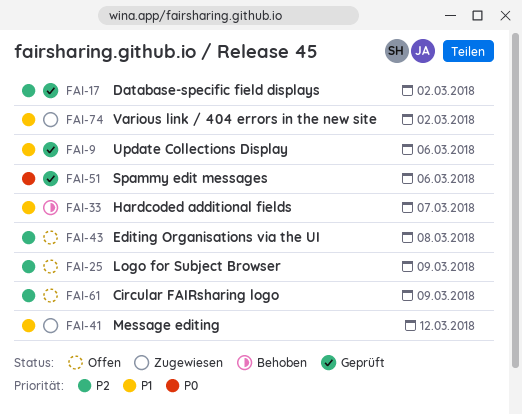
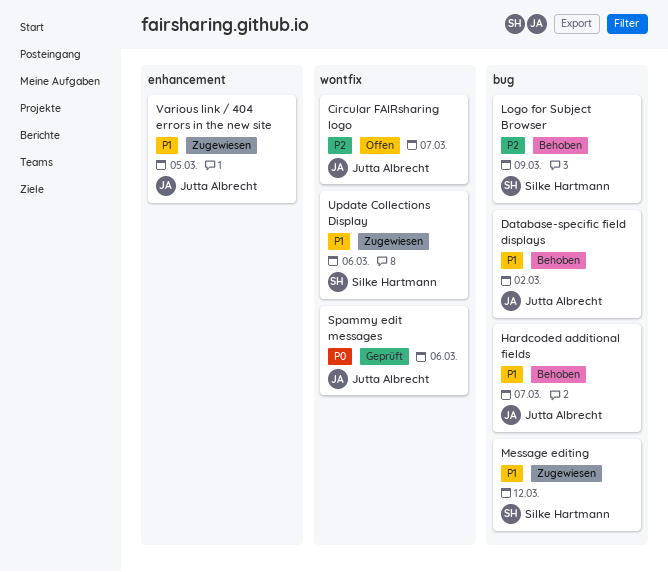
Circular FAIRsharing logo, due: Mar 9 -> Mar 7
Database-specific field displays, status: Geprüft -> Behoben
Database-specific field displays, priority: P2 -> P1
Editing Organisations via the UI: present -> none
Logo for Subject Browser, status: Offen -> Behoben
Update Collections Display, status: Geprüft -> Zugewiesen
Various link / 404 errors in the new site, due: Mar 2 -> Mar 5

